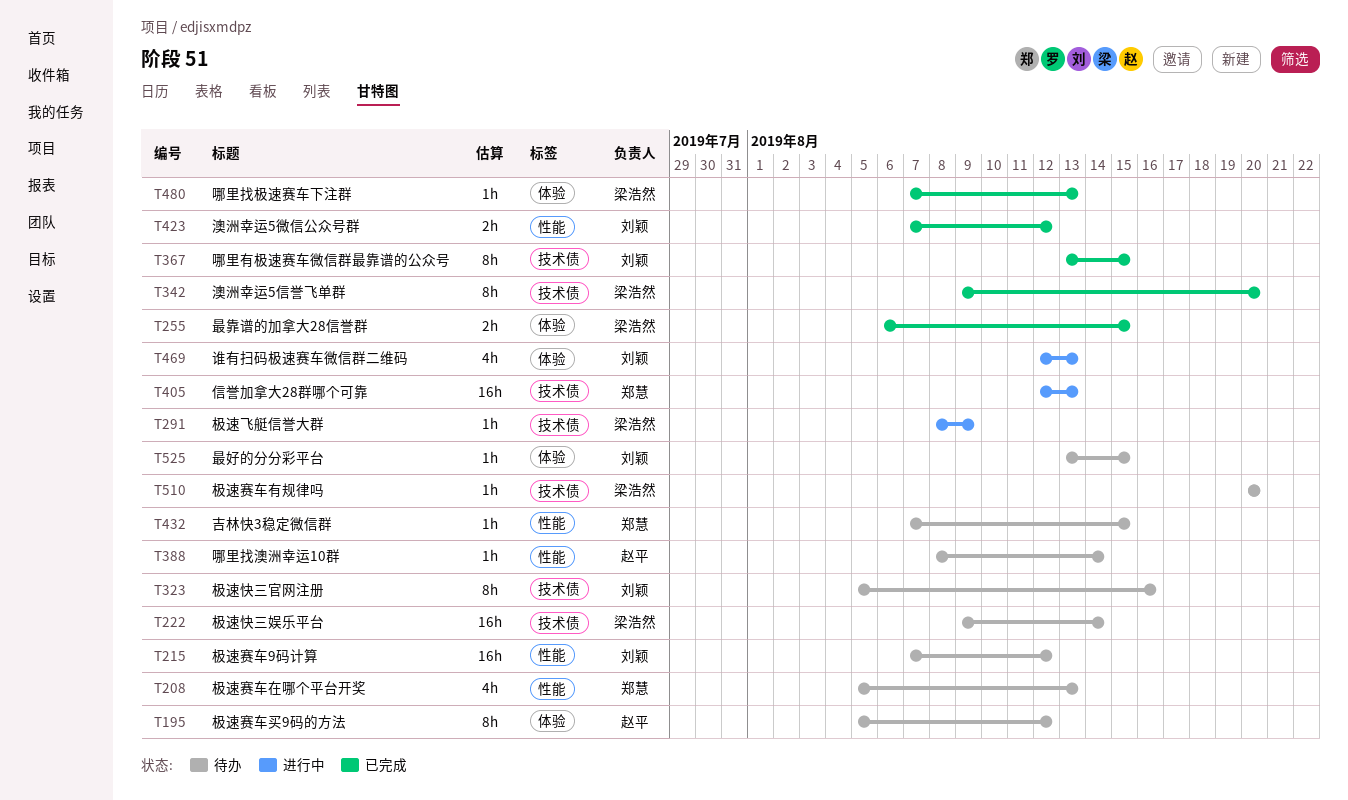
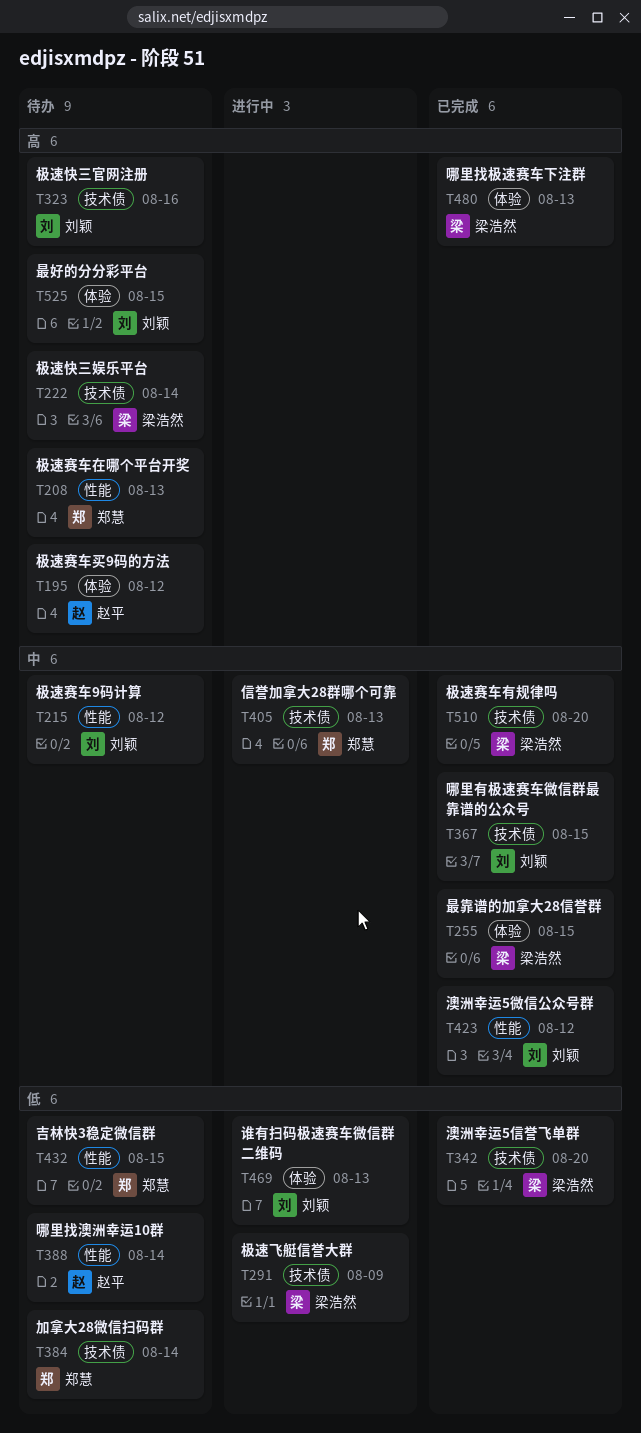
T384: none -> present
T510, status: 待办 -> 已完成

